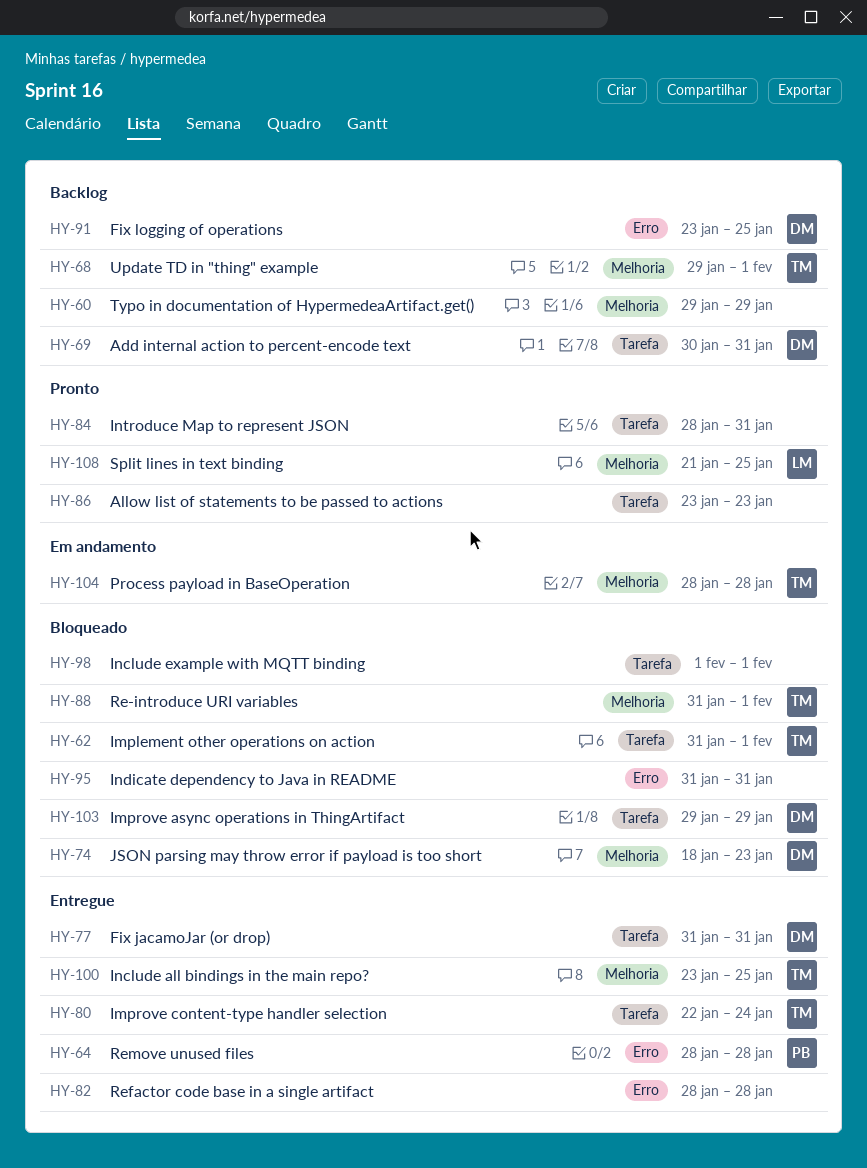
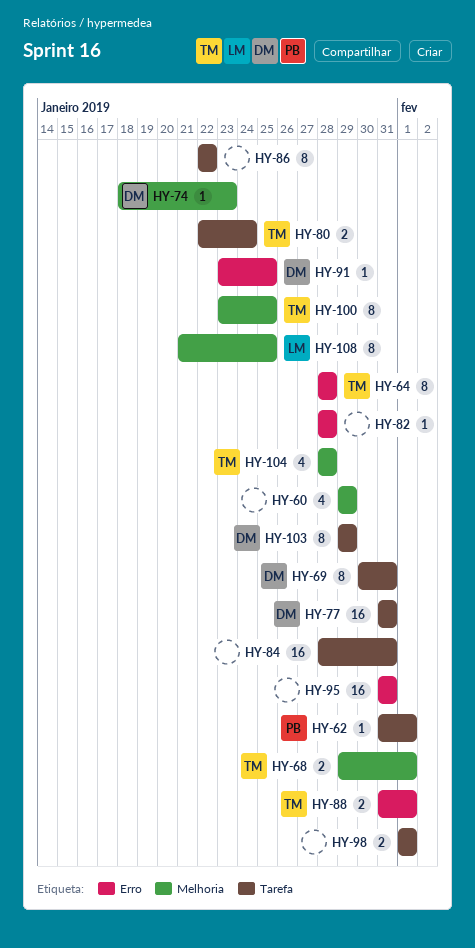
HY-62, owner: TM -> PB
HY-64, owner: PB -> TM
HY-86, start: Jan 23 -> Jan 22
HY-86, due: Jan 23 -> Jan 22
HY-88, label: Melhoria -> Erro

